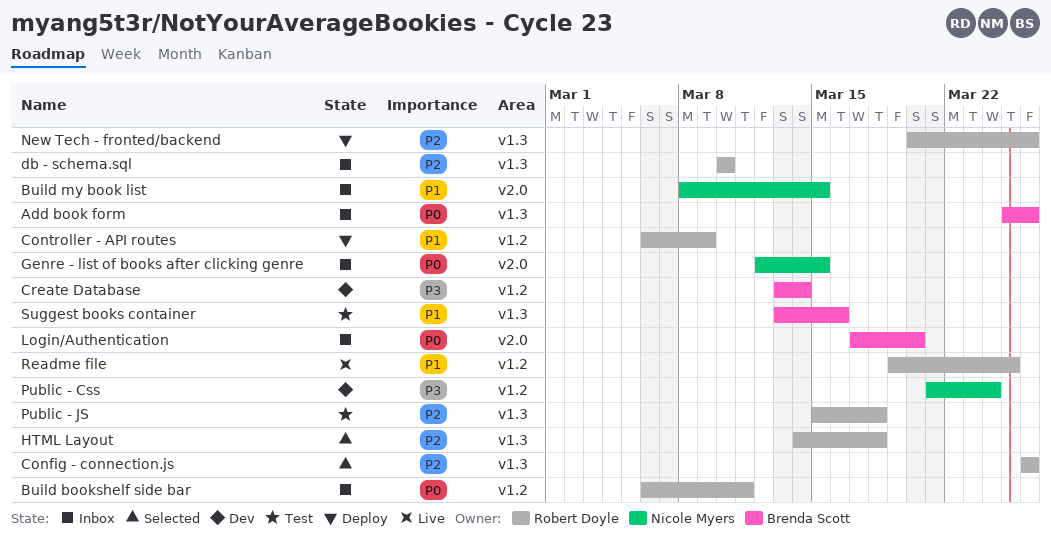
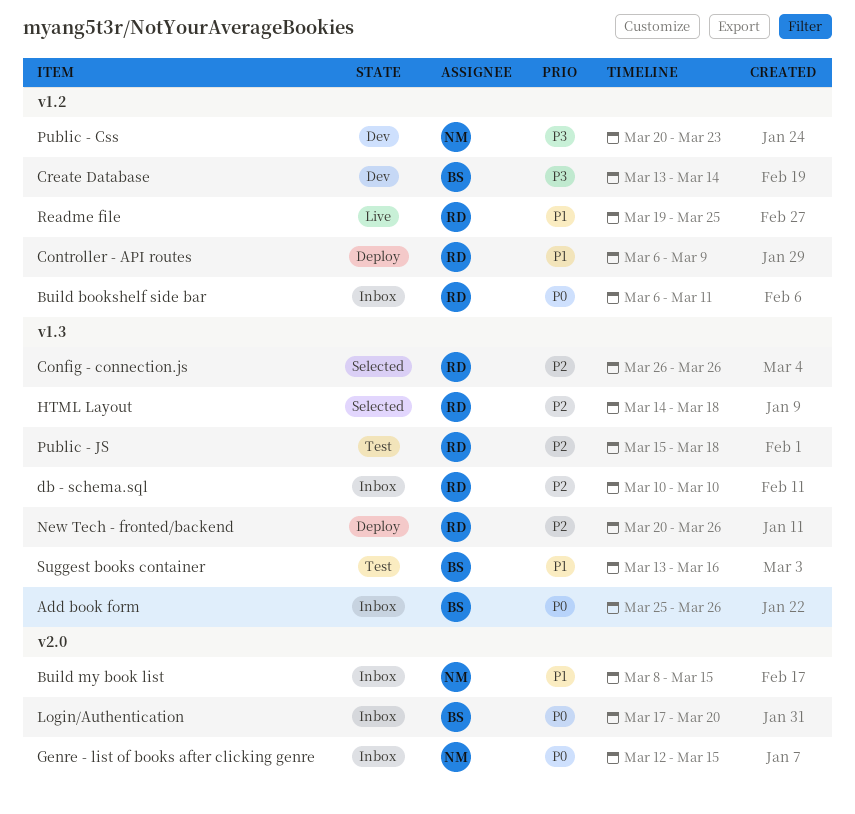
Public - Css, start: Mar 21 -> Mar 20
Public - Css, due: Mar 24 -> Mar 23

